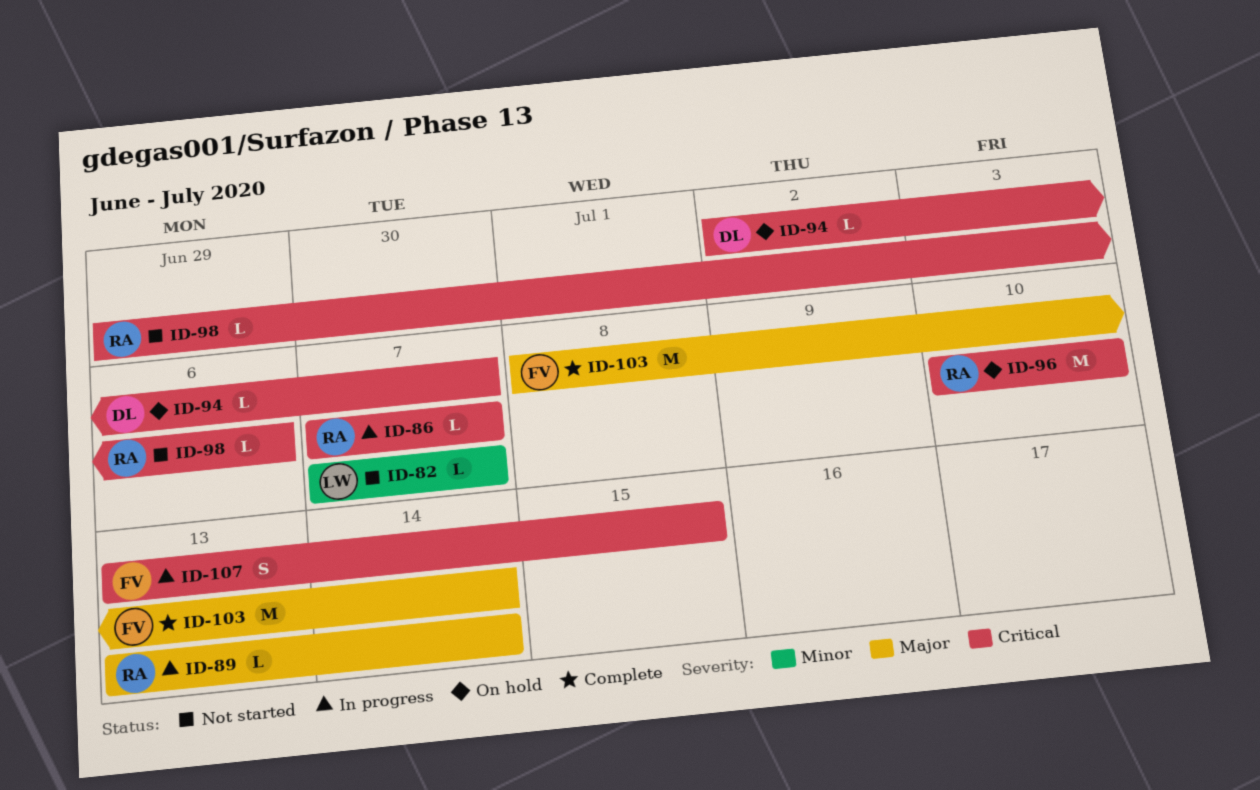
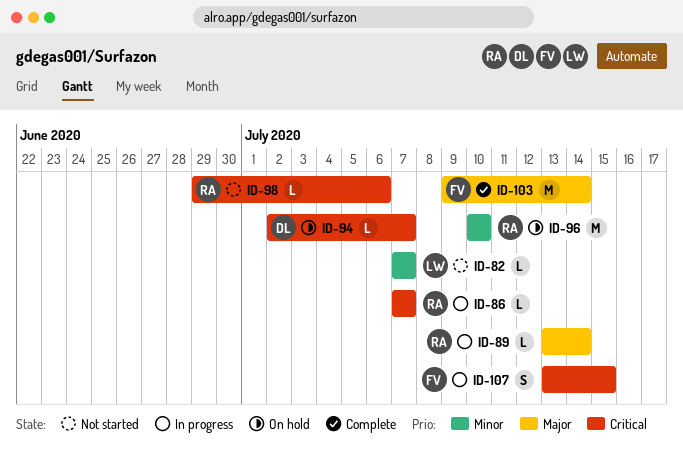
ID-96, priority: Critical -> Minor
ID-103, start: Jul 8 -> Jul 9

